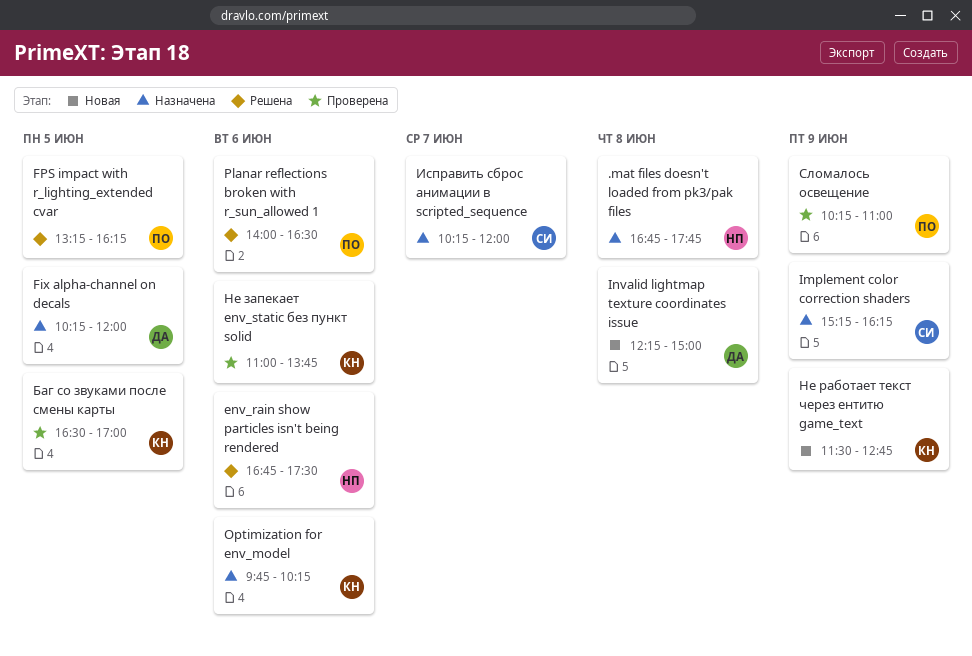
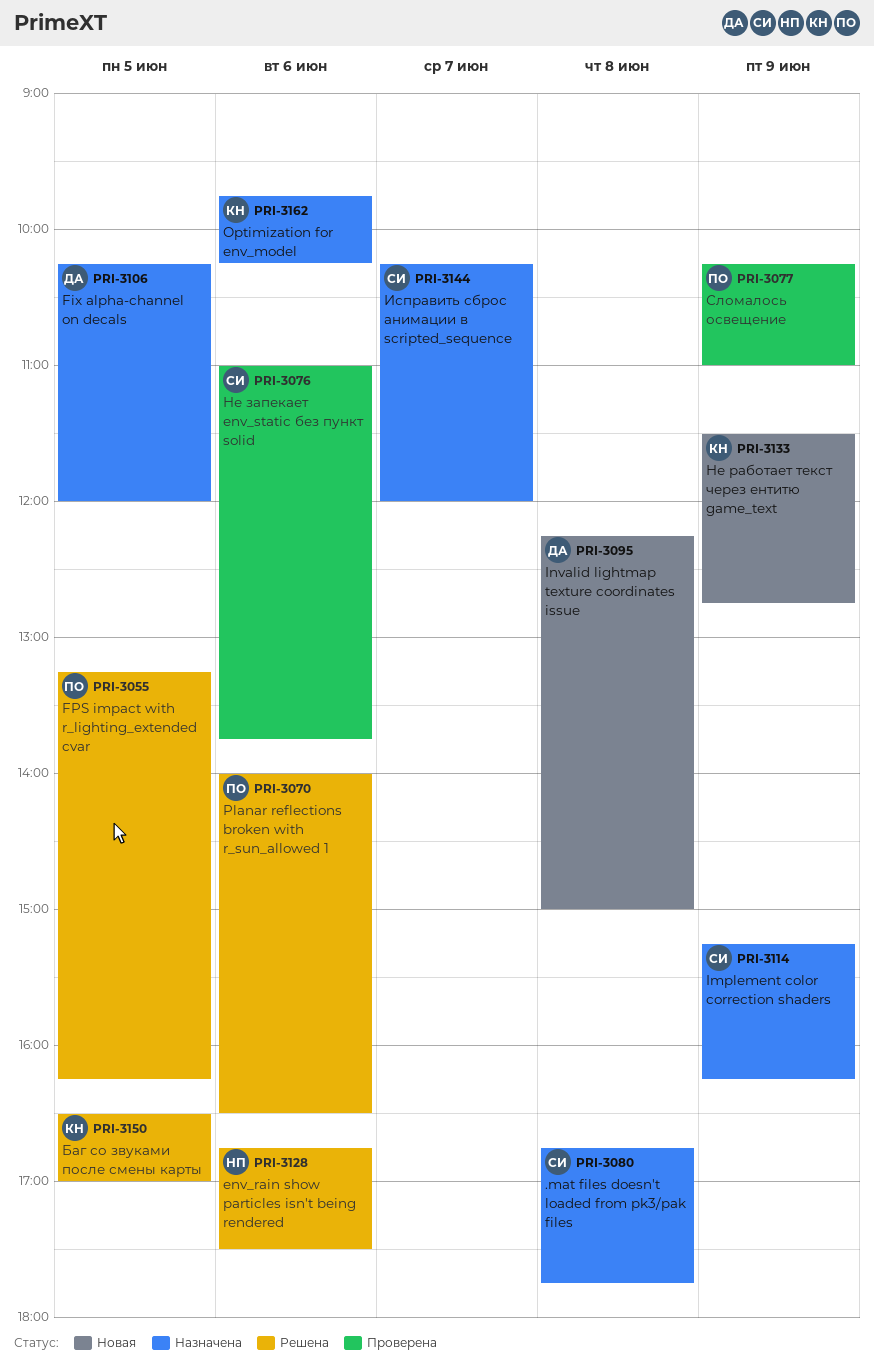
.mat files doesn't loaded from pk3/pak files, owner: НП -> СИ
Баг со звуками после смены карты, status: Проверена -> Решена
Не запекает env_static без пункт solid, owner: КН -> СИ

